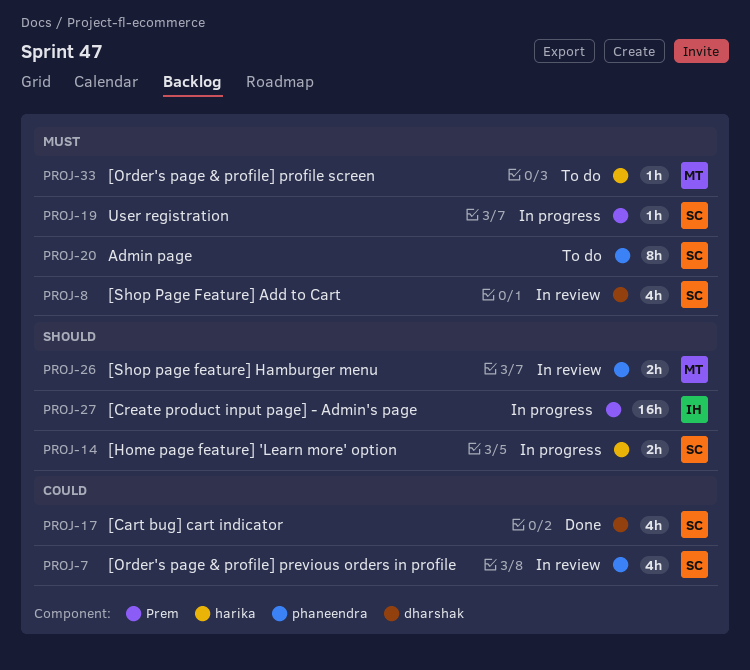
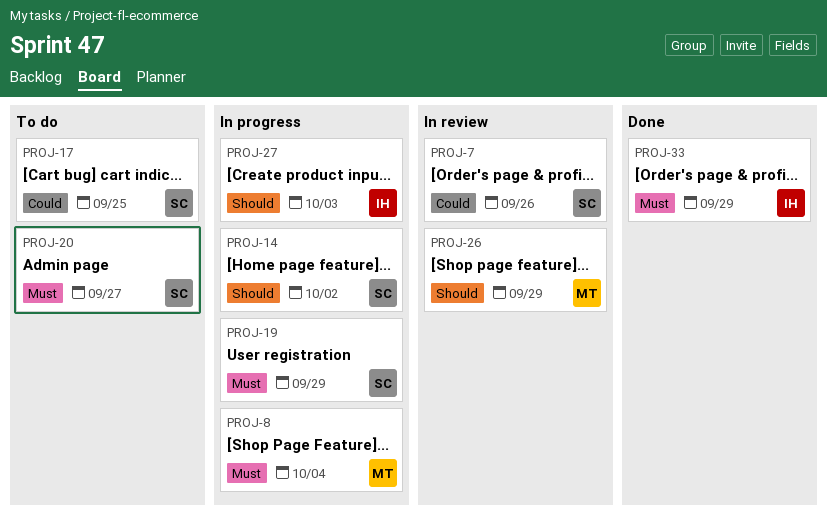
PROJ-8, status: In review -> In progress
PROJ-8, owner: SC -> MT
PROJ-17, status: Done -> To do
PROJ-33, status: To do -> Done
PROJ-33, owner: MT -> IH

